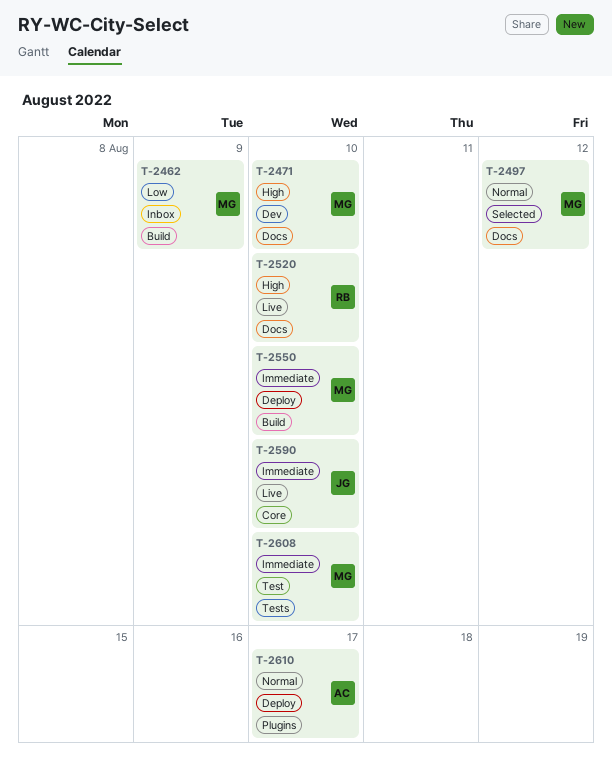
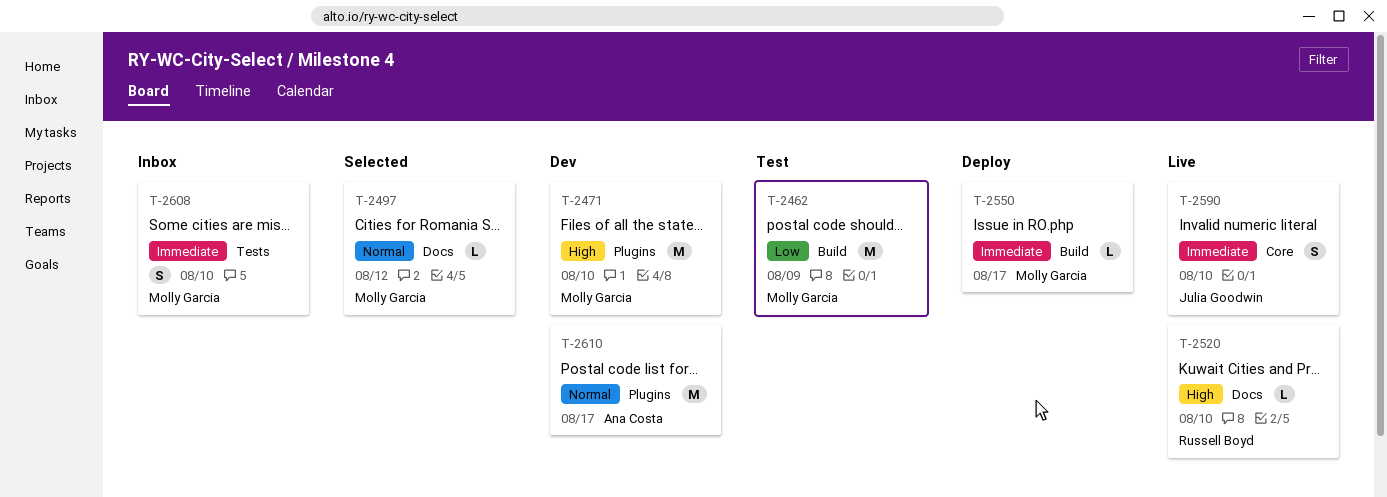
T-2462, status: Inbox -> Test
T-2471, label: Docs -> Plugins
T-2550, due: Aug 10 -> Aug 17
T-2608, status: Test -> Inbox
T-2610, status: Deploy -> Dev

